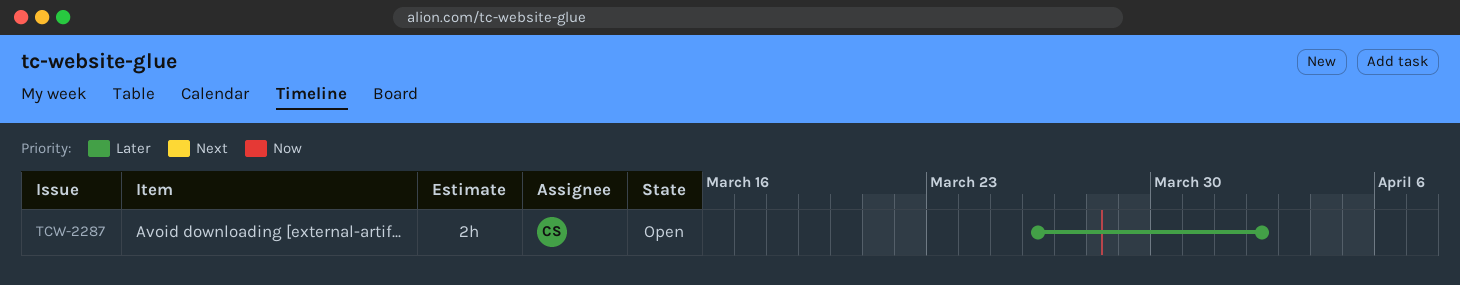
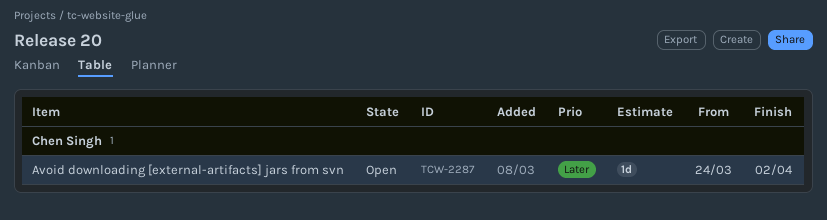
TCW-2287, estimate: 2h -> 1d
TCW-2287, start: Mar 26 -> Mar 24

